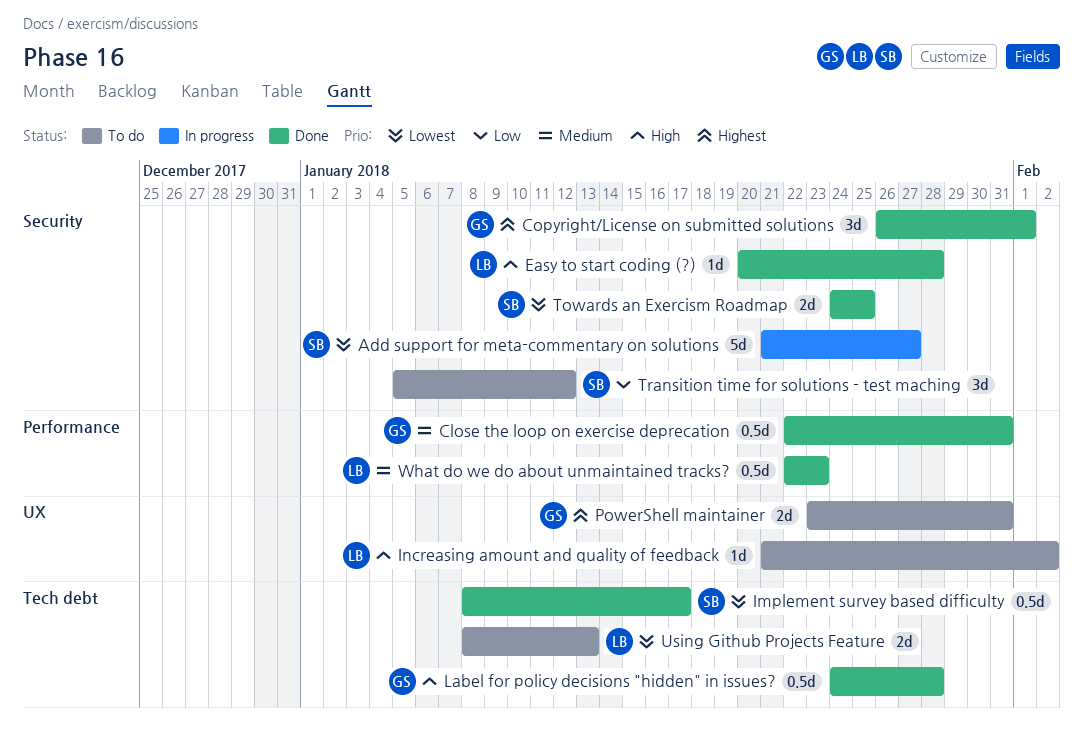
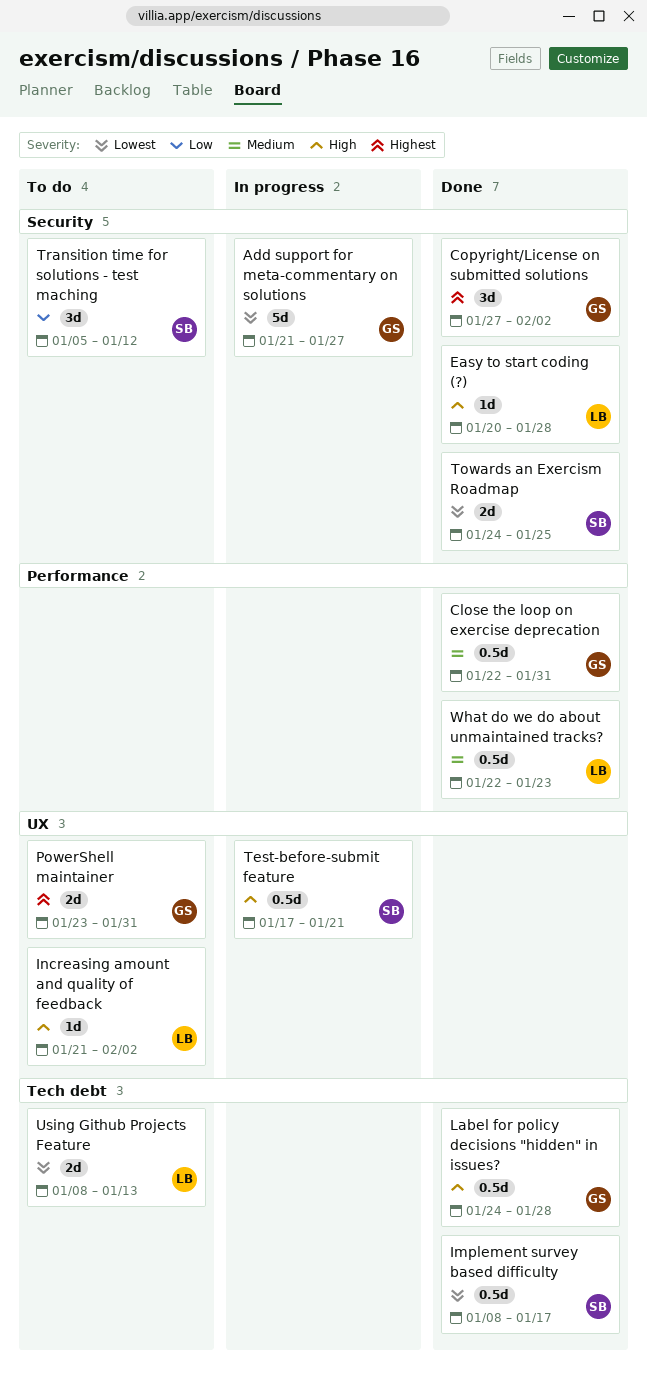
Add support for meta-commentary on solutions, owner: SB -> GS
Copyright/License on submitted solutions, start: Jan 26 -> Jan 27
Copyright/License on submitted solutions, due: Feb 1 -> Feb 2
Test-before-submit feature: none -> present

